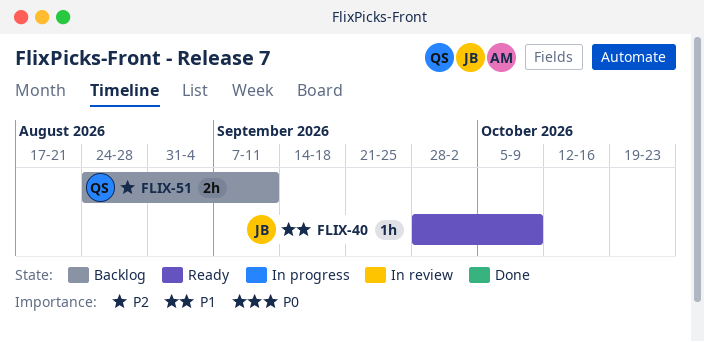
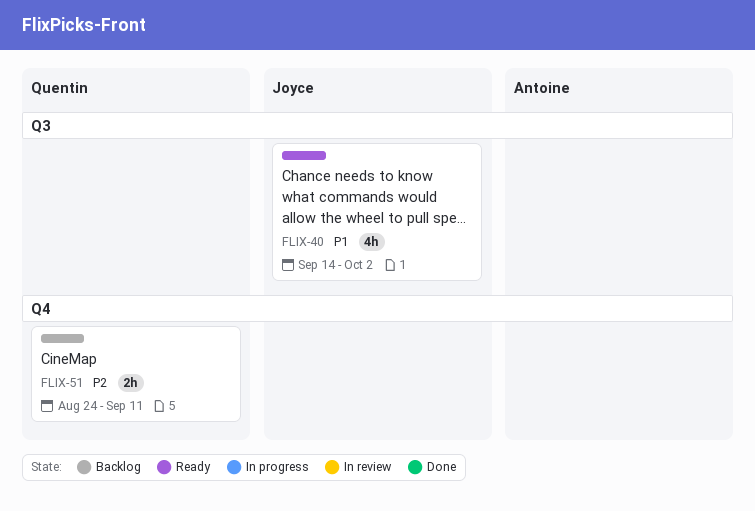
FLIX-40, estimate: 1h -> 4h
FLIX-40, start: Sep 28 -> Sep 14
FLIX-40, due: Oct 9 -> Oct 2

